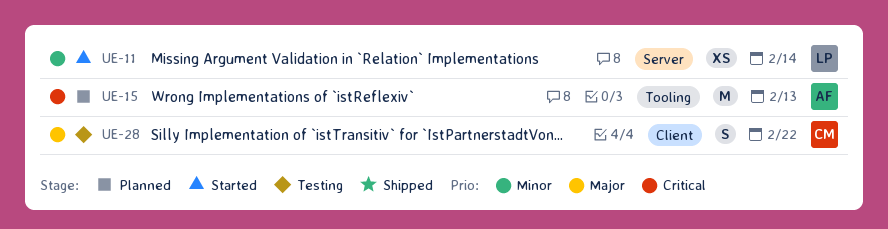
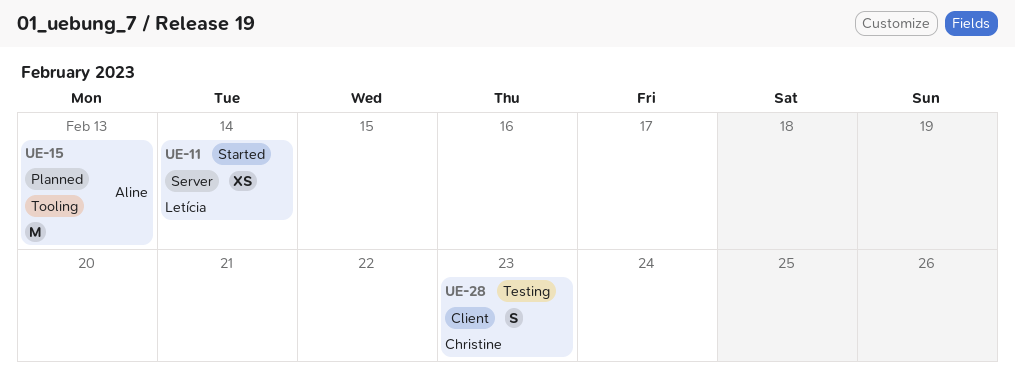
UE-28, due: Feb 22 -> Feb 23

